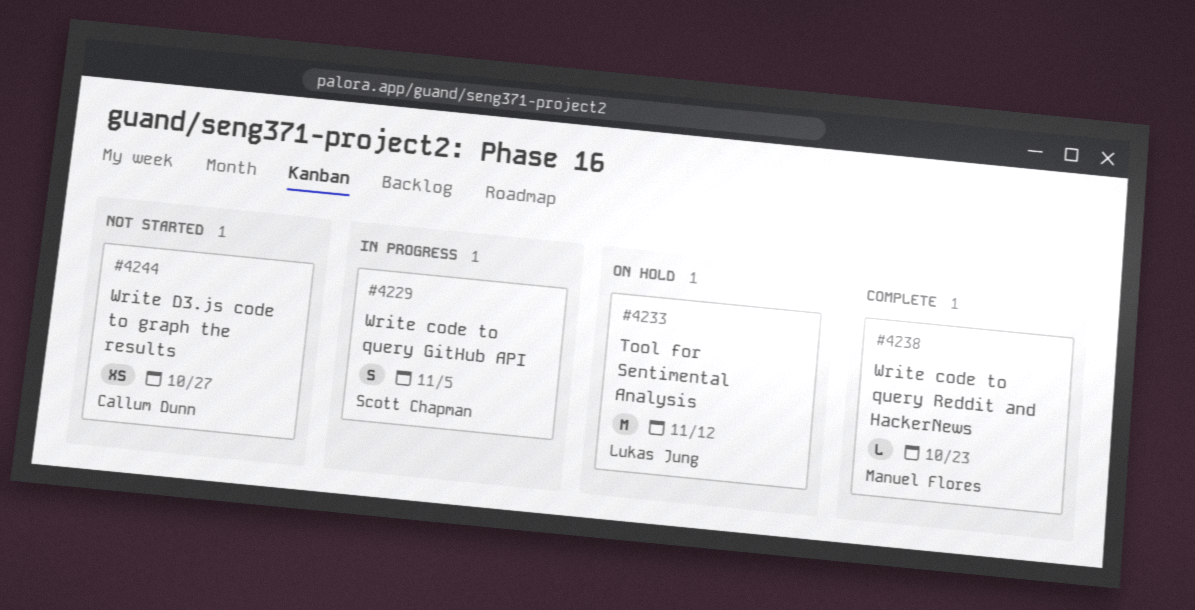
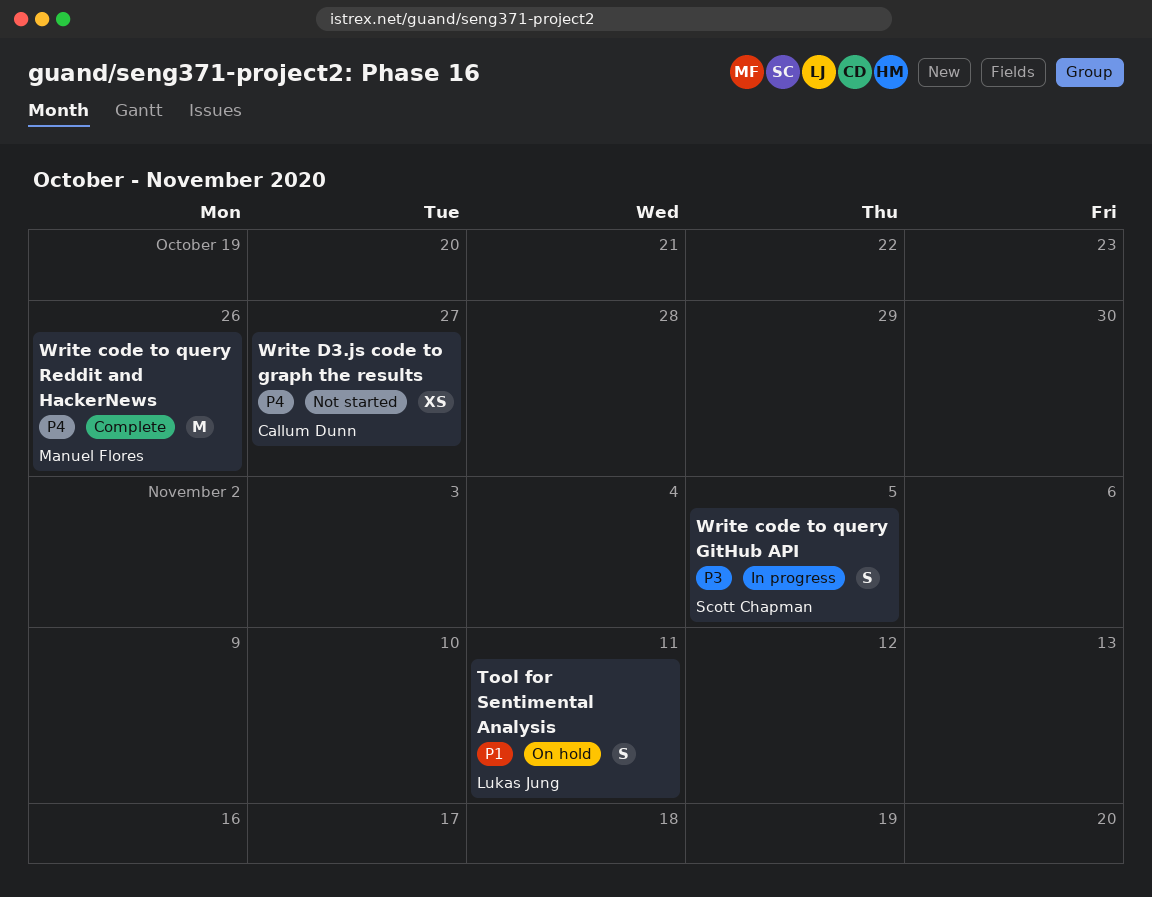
Tool for Sentimental Analysis, estimate: M -> S
Tool for Sentimental Analysis, due: Nov 12 -> Nov 11
Write code to query Reddit and HackerNews, estimate: L -> M
Write code to query Reddit and HackerNews, due: Oct 23 -> Oct 26

